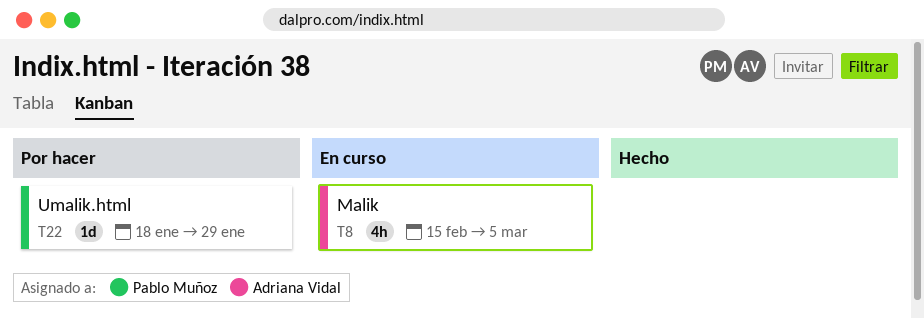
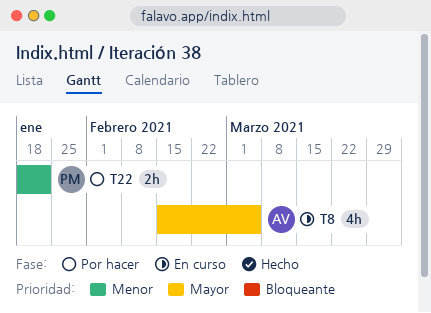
T22, estimate: 1d -> 2h
T22, due: Jan 29 -> Jan 22

